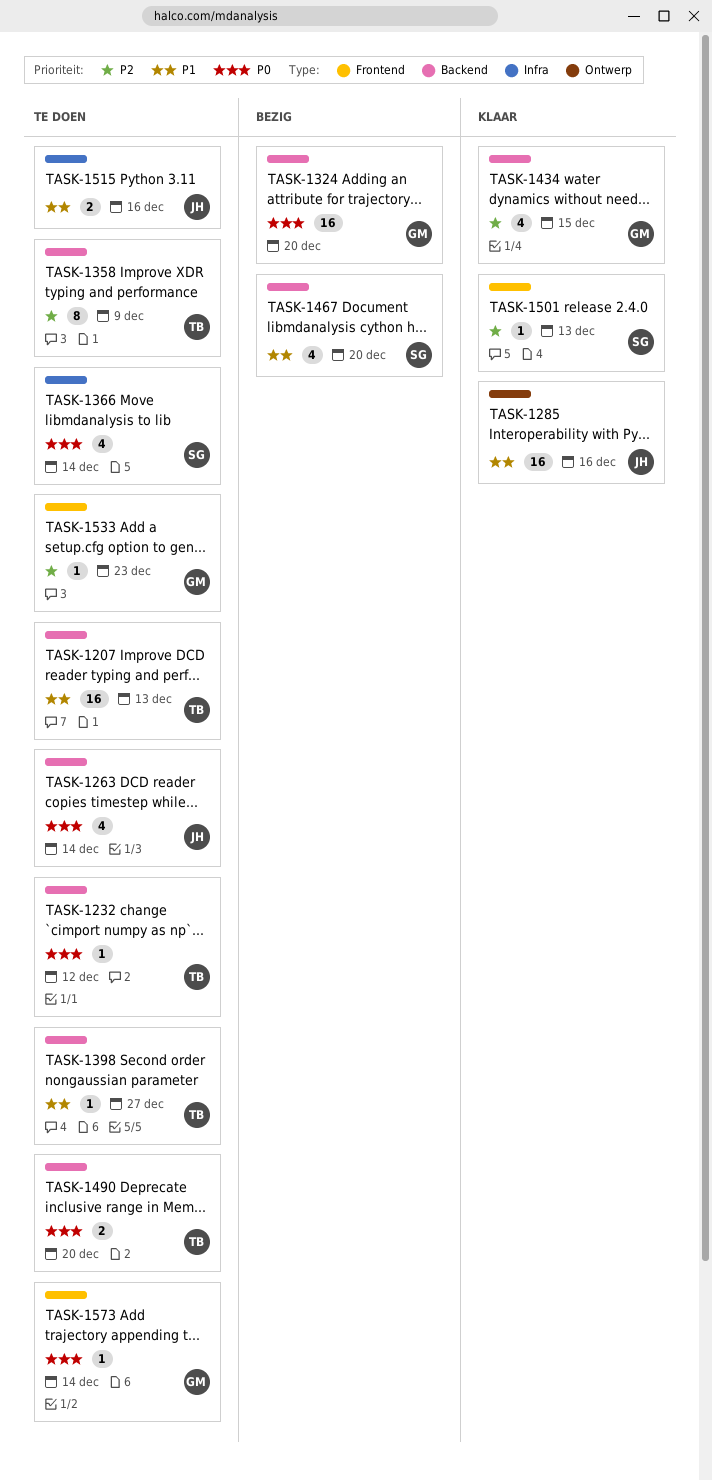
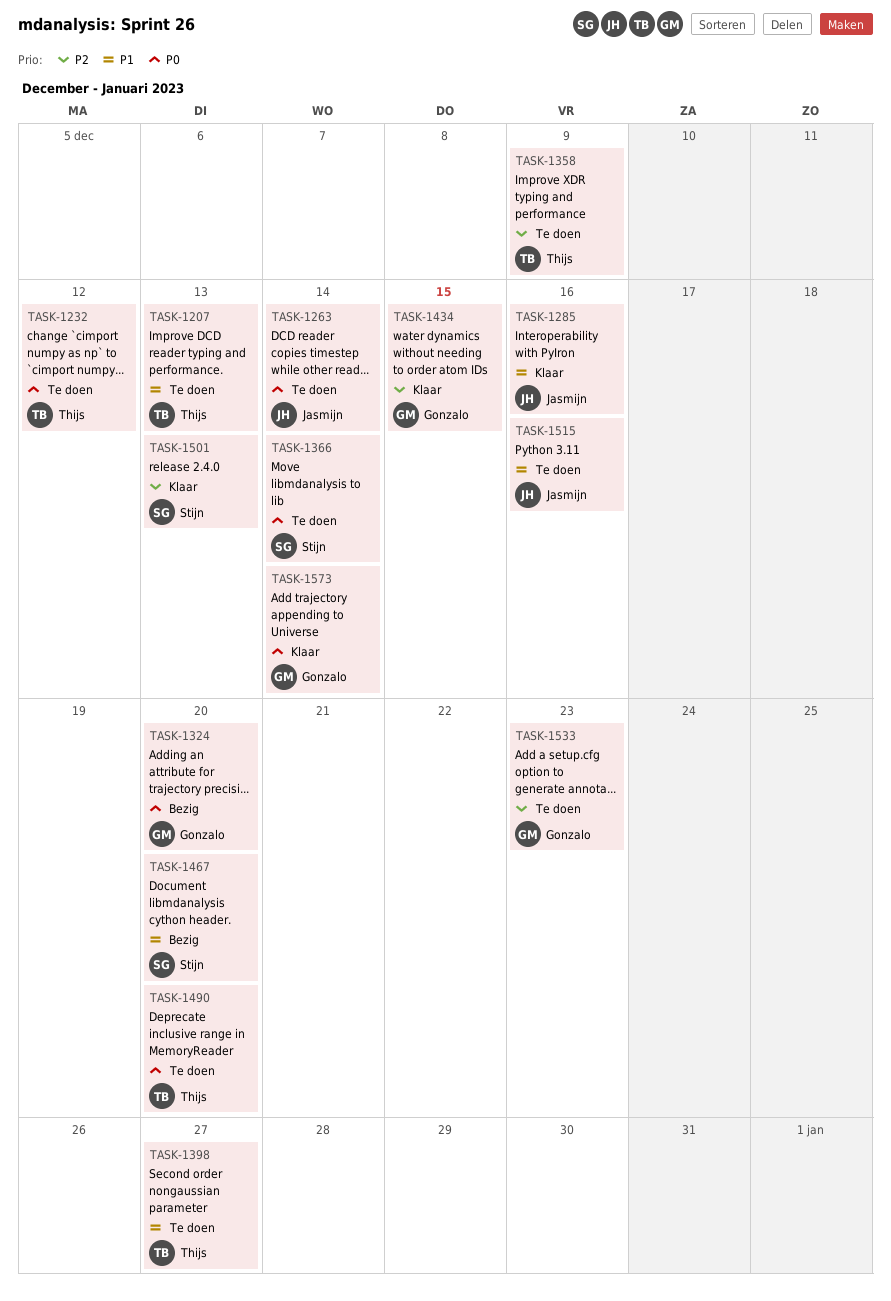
TASK-1573, status: Te doen -> Klaar

